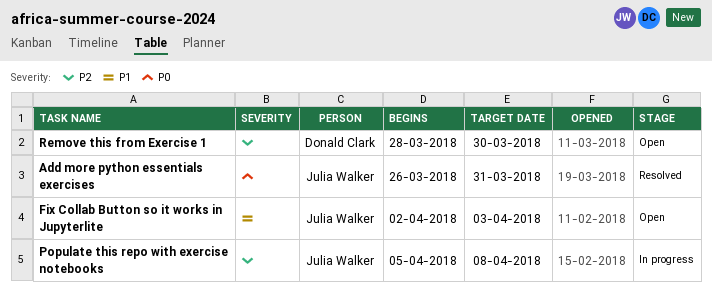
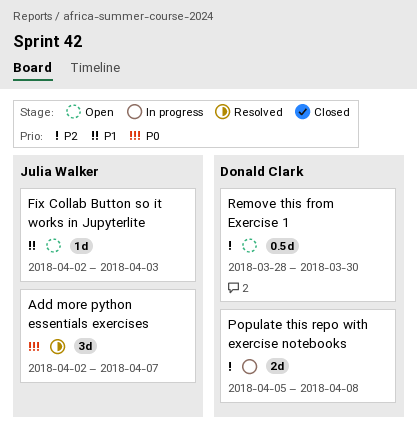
Add more python essentials exercises, start: Mar 26 -> Apr 2
Add more python essentials exercises, due: Mar 31 -> Apr 7
Populate this repo with exercise notebooks, owner: Julia Walker -> Donald Clark

